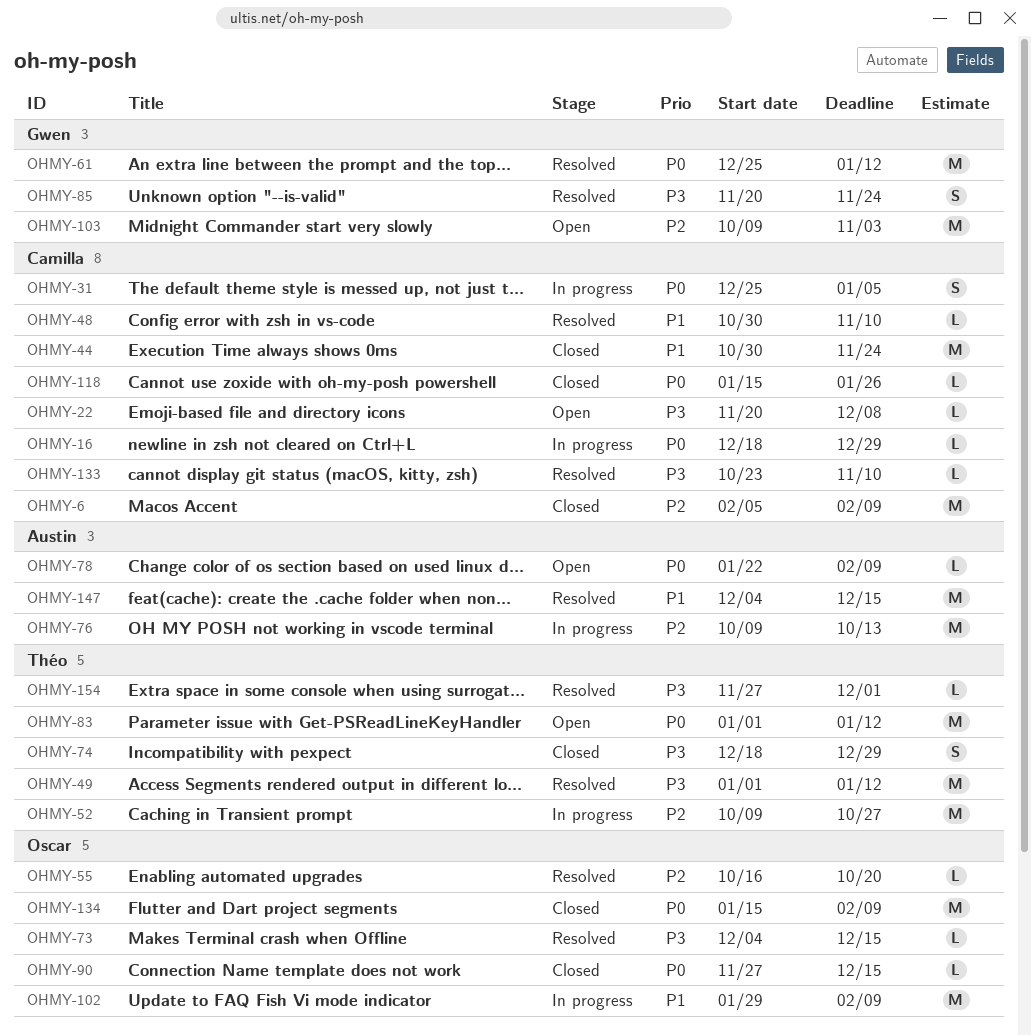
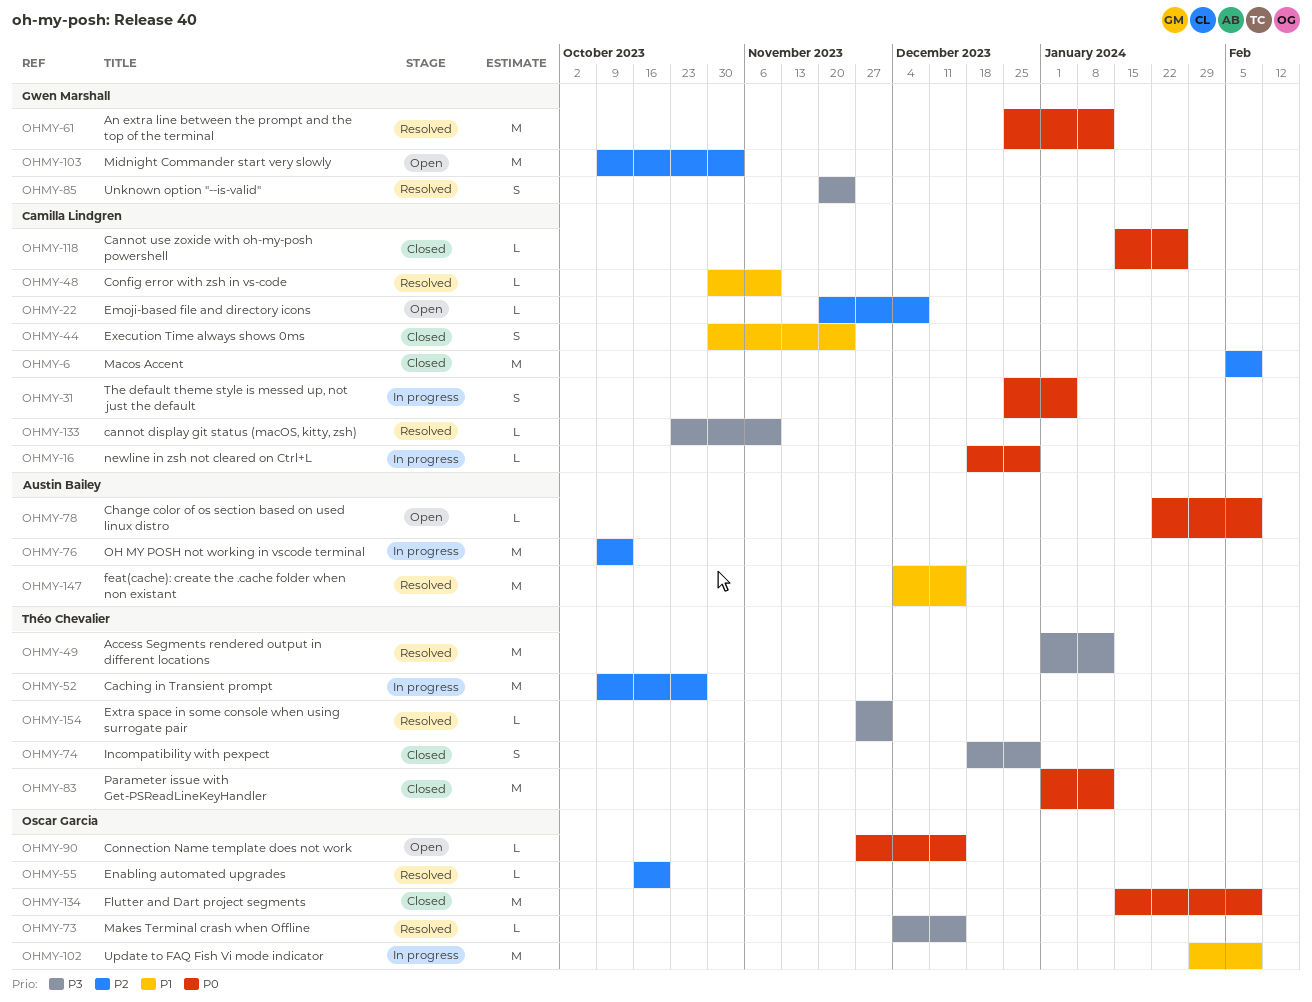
OHMY-22, priority: P3 -> P2
OHMY-44, estimate: M -> S
OHMY-83, status: Open -> Closed
OHMY-90, status: Closed -> Open

